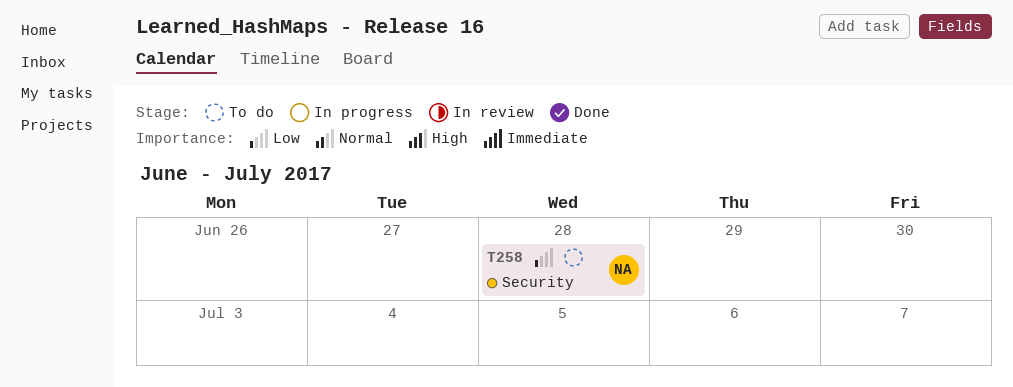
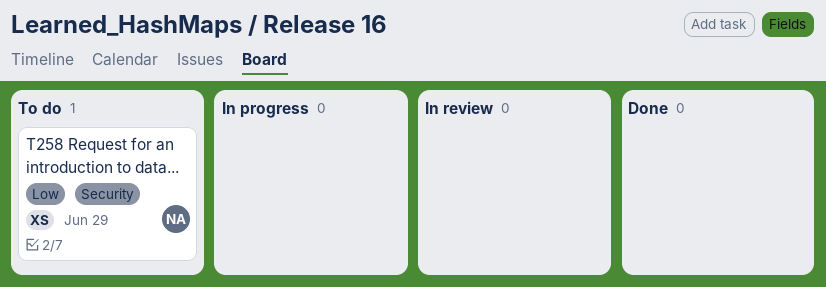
T258, due: Jun 28 -> Jun 29

